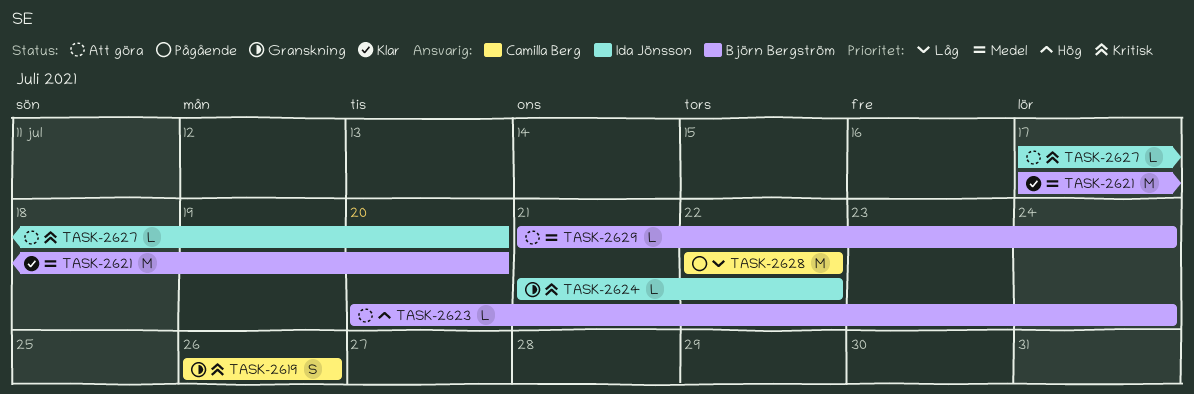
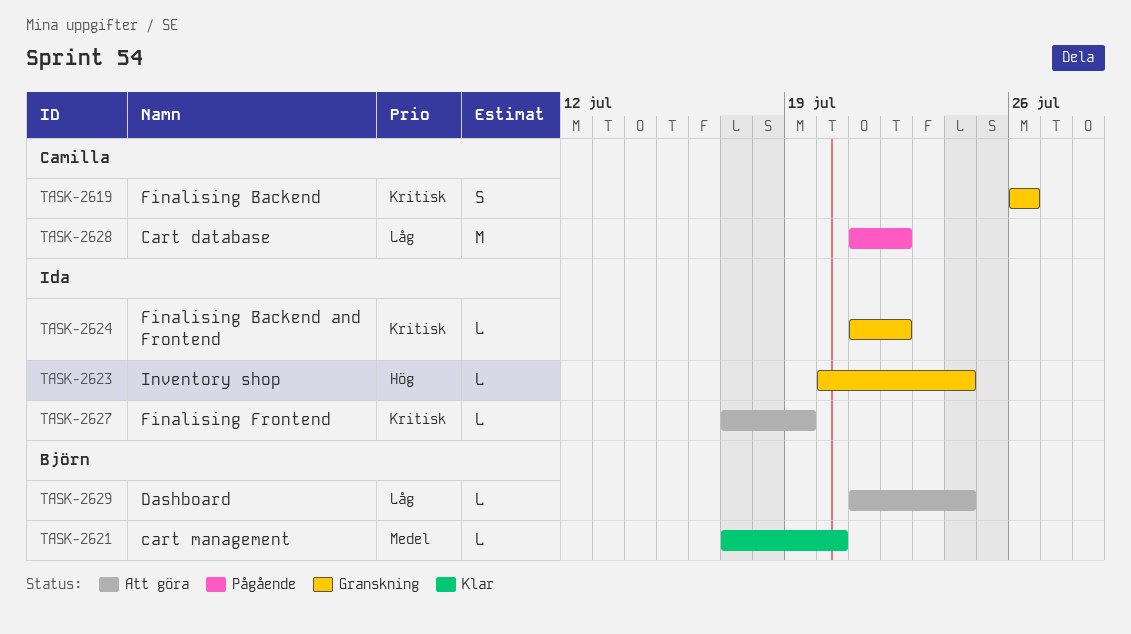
TASK-2621, estimate: M -> L
TASK-2623, status: Att göra -> Granskning
TASK-2623, owner: Björn Bergström -> Ida Jönsson
TASK-2627, due: Jul 20 -> Jul 19
TASK-2628, start: Jul 22 -> Jul 21
TASK-2629, priority: Medel -> Låg

